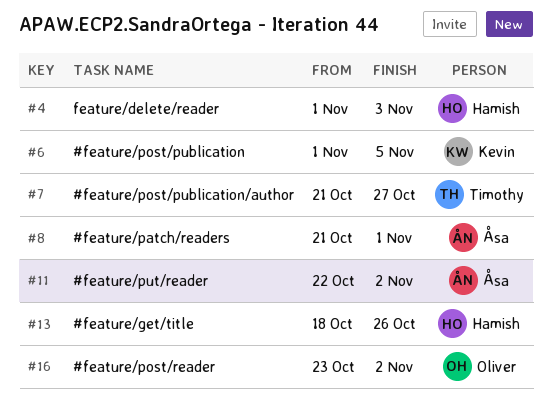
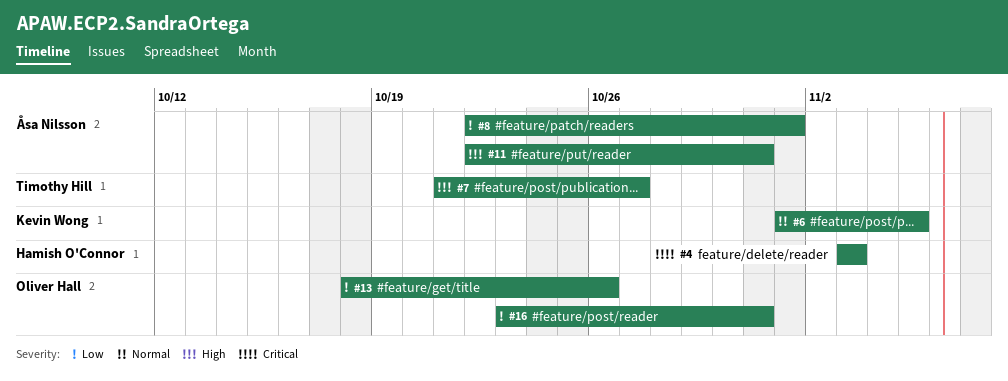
#4, start: Nov 1 -> Nov 3
#8, start: Oct 21 -> Oct 22
#11, due: Nov 2 -> Oct 31
#13, owner: Hamish O'Connor -> Oliver Hall
#16, due: Nov 2 -> Oct 31

